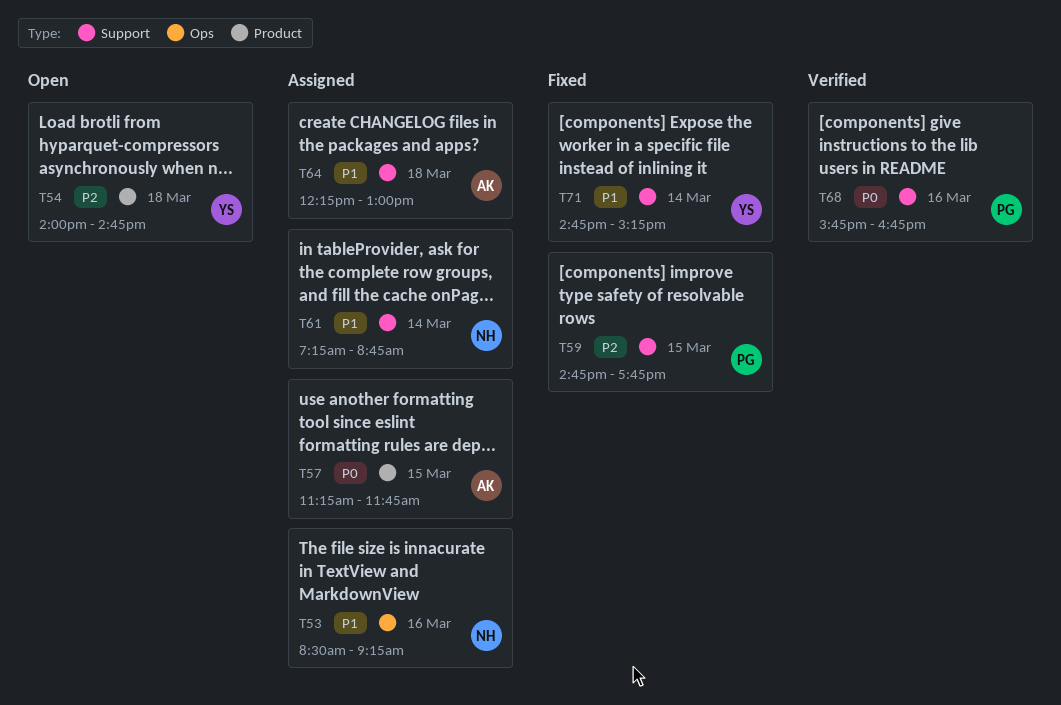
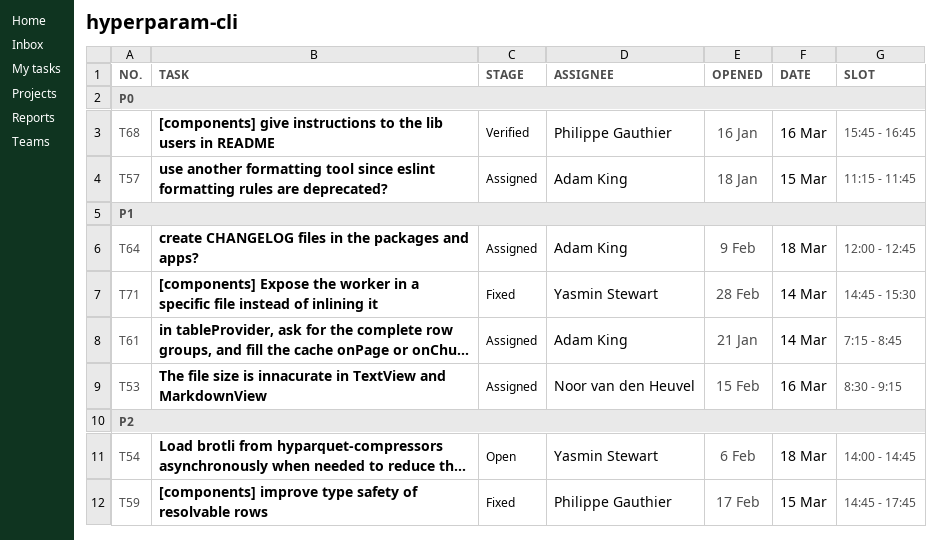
T61, owner: Noor van den Heuvel -> Adam King
T64, begins: 12:15 -> 12:00
T64, ends: 13:00 -> 12:45
T71, ends: 15:15 -> 15:30

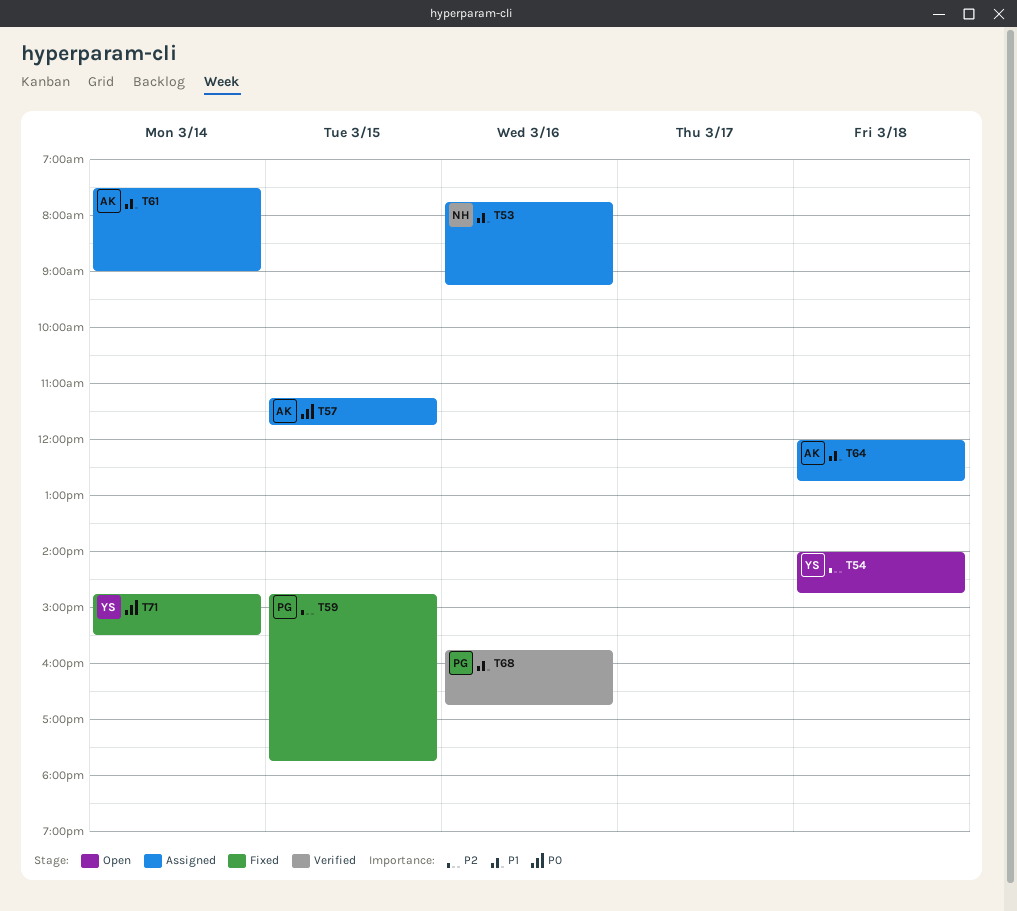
T53, begins: 08:30 -> 07:45
T61, begins: 07:15 -> 07:30
T61, ends: 08:45 -> 09:00
T68, priority: P0 -> P1
T71, priority: P1 -> P0

